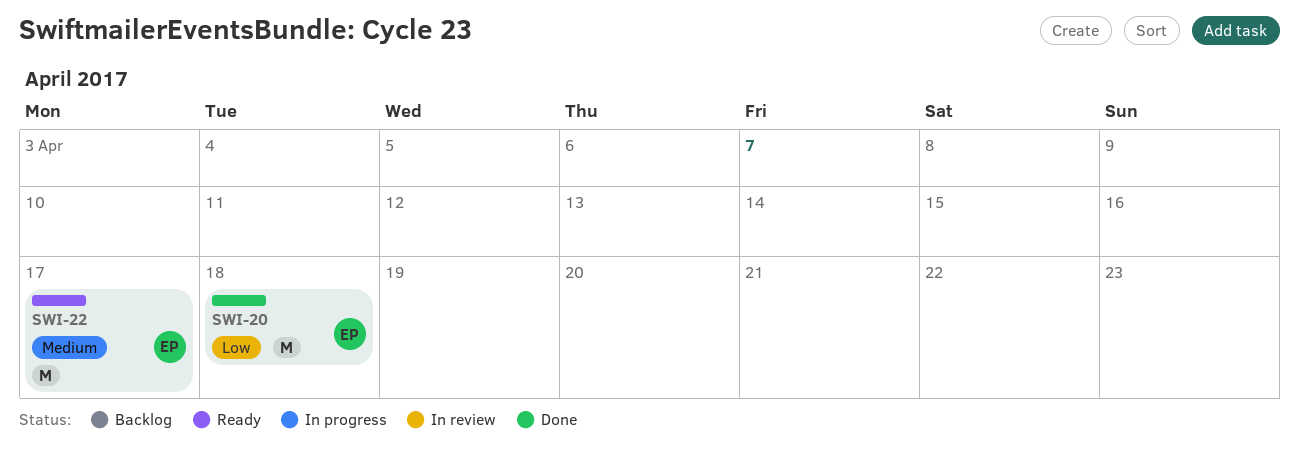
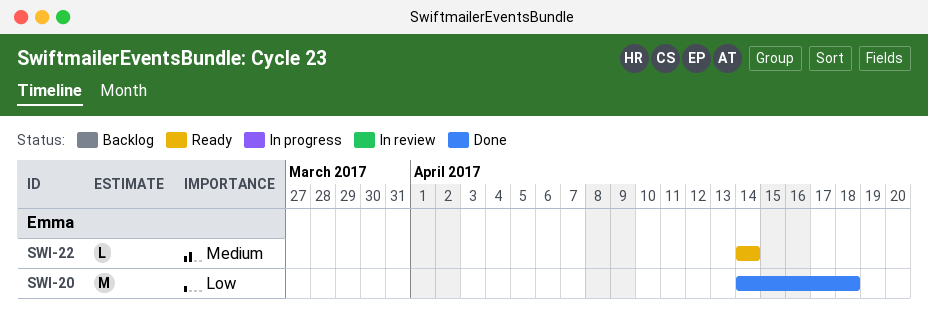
SWI-22, estimate: M -> L
SWI-22, due: Apr 17 -> Apr 14

